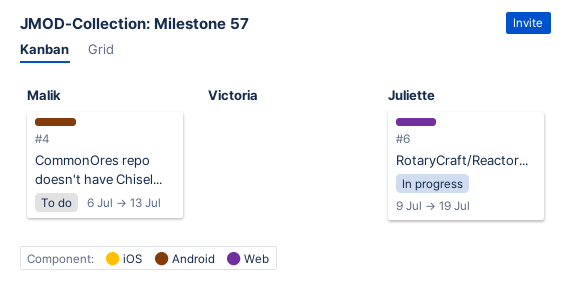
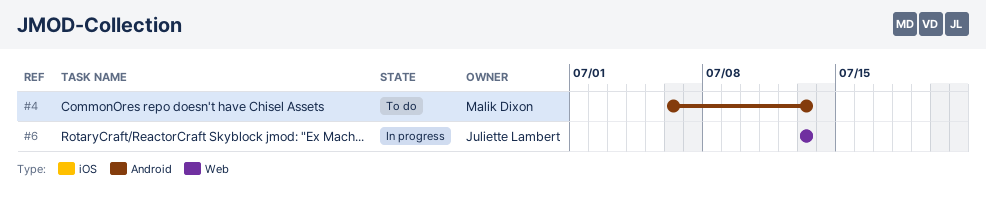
#6, start: Jul 9 -> Jul 13
#6, due: Jul 19 -> Jul 13

